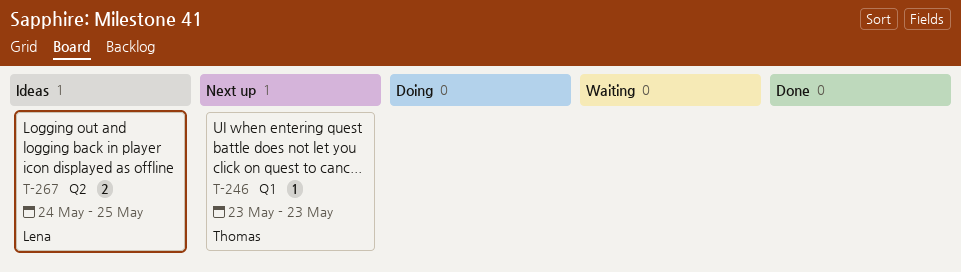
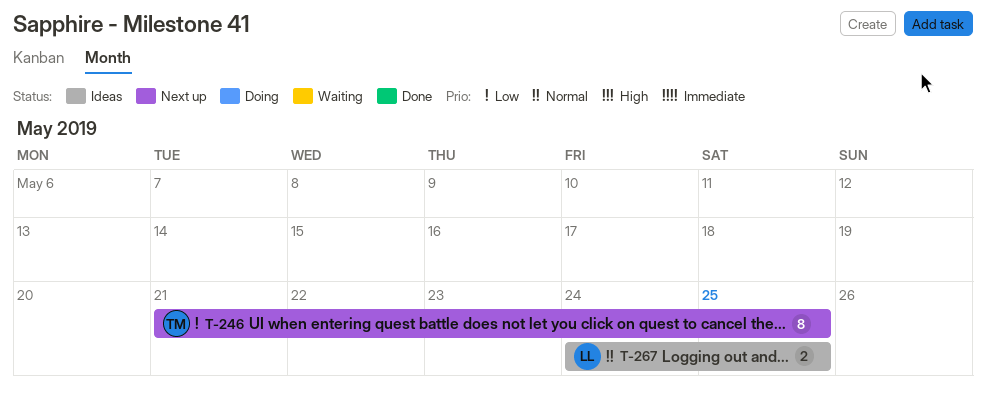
T-246, estimate: 1 -> 8
T-246, start: May 23 -> May 21
T-246, due: May 23 -> May 25

